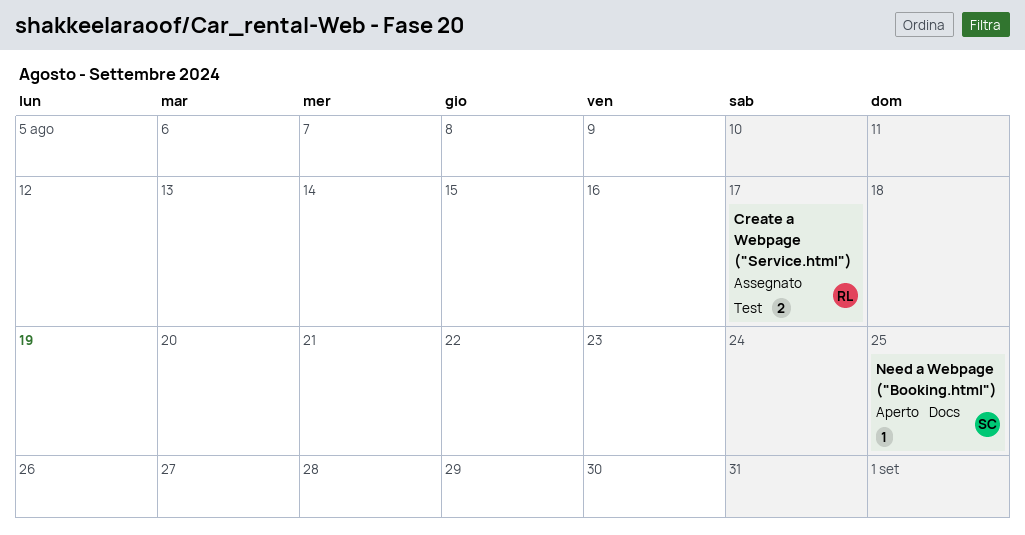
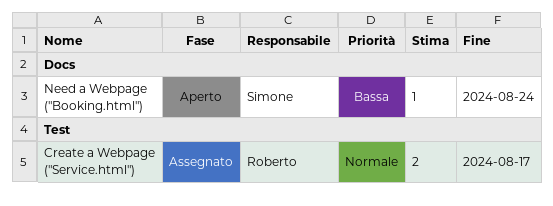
Need a Webpage ("Booking.html"), due: Aug 25 -> Aug 24

